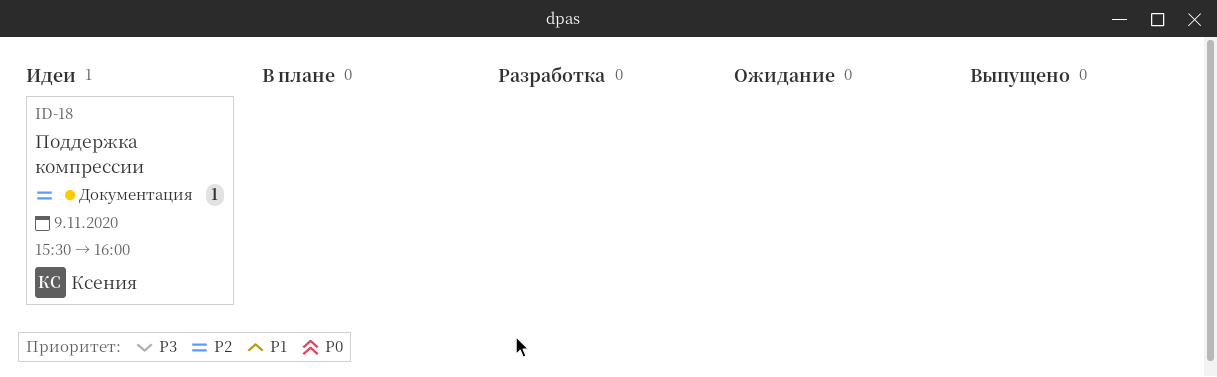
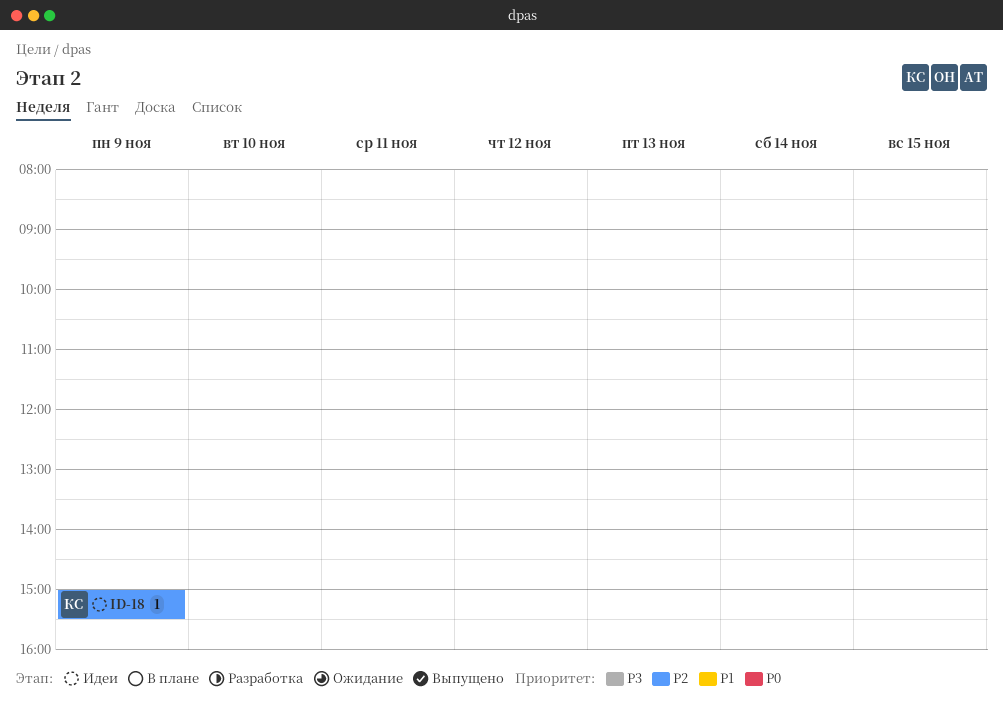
ID-18, begins: 15:30 -> 15:00
ID-18, ends: 16:00 -> 15:30

